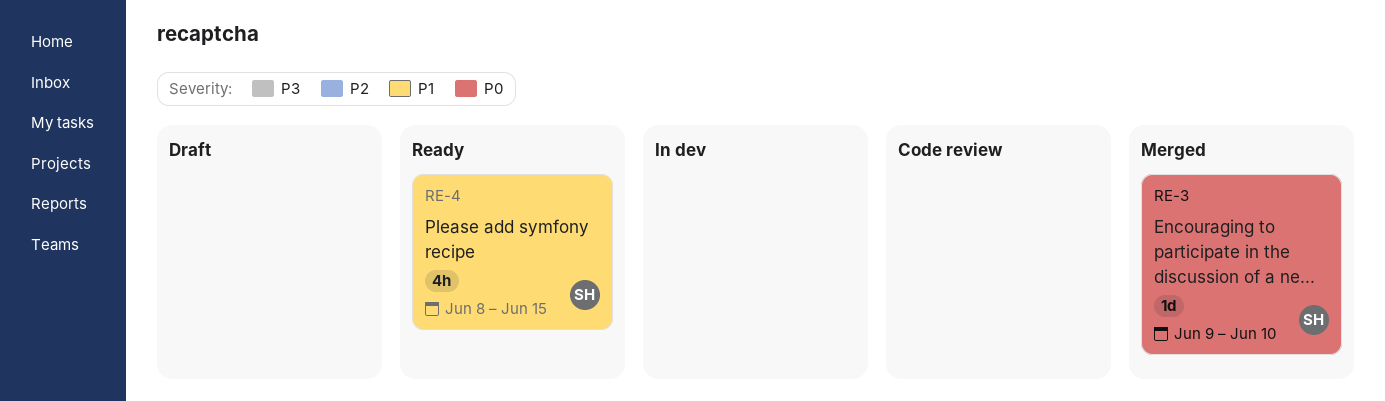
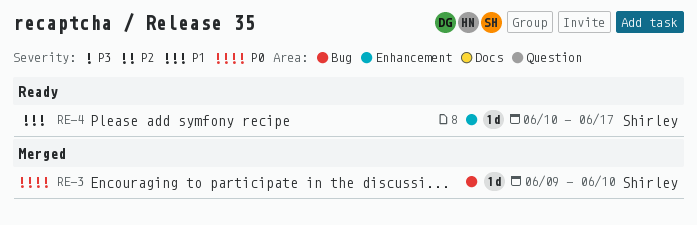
RE-4, estimate: 4h -> 1d
RE-4, start: Jun 8 -> Jun 10
RE-4, due: Jun 15 -> Jun 17

